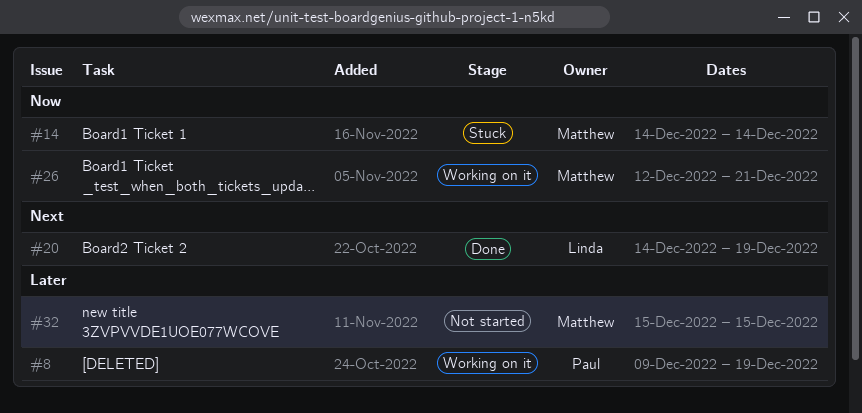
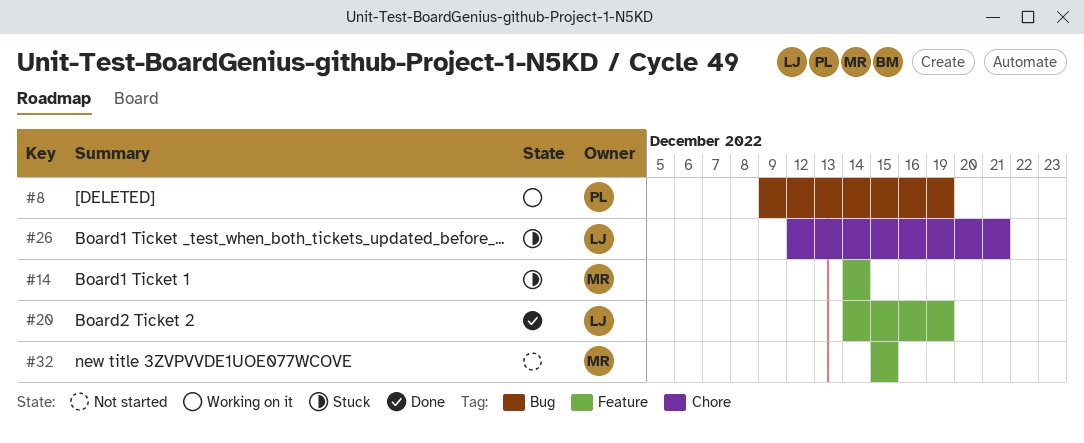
#26, status: Working on it -> Stuck
#26, owner: Matthew -> Linda

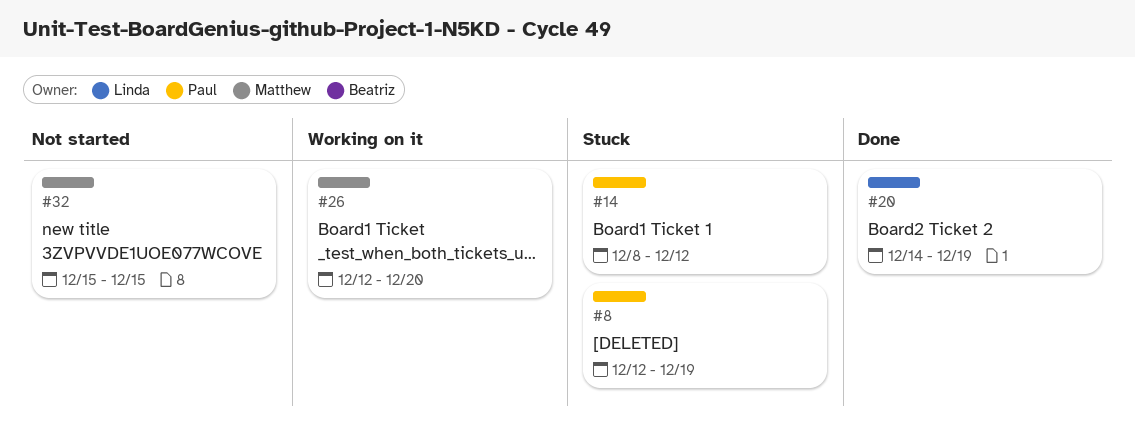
#8, status: Working on it -> Stuck
#8, start: Dec 9 -> Dec 12
#14, owner: Matthew -> Paul
#14, start: Dec 14 -> Dec 8
#14, due: Dec 14 -> Dec 12
#26, status: Stuck -> Working on it
#26, owner: Linda -> Matthew
#26, due: Dec 21 -> Dec 20

